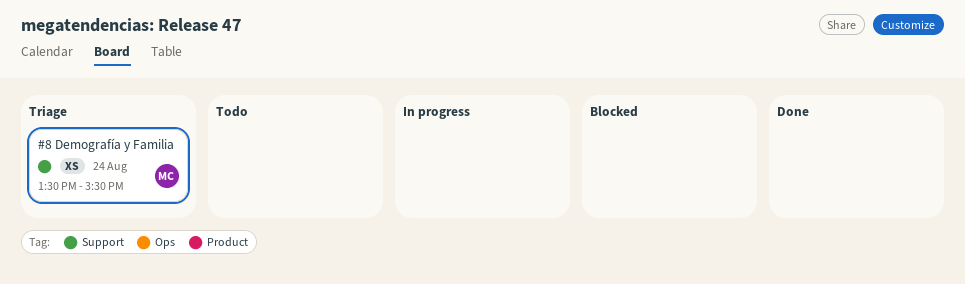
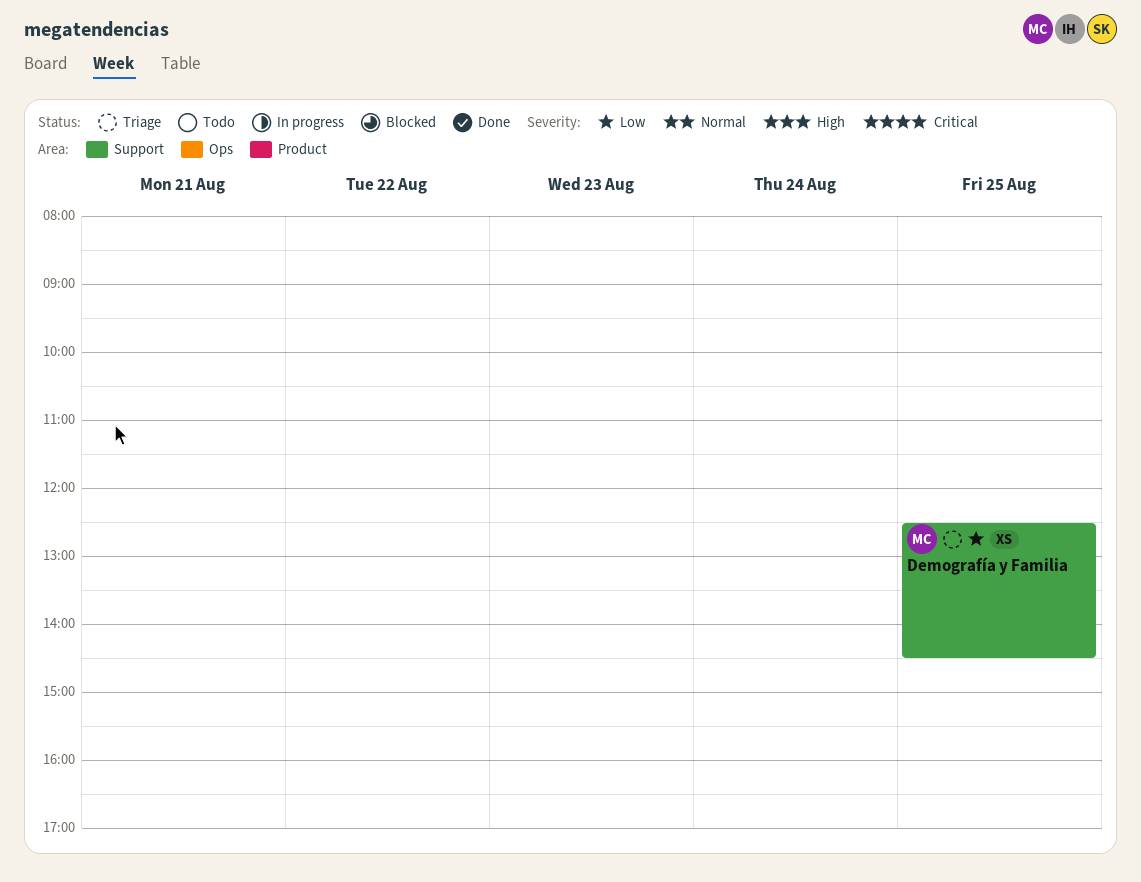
Demografía y Familia, day: Aug 24 -> Aug 25
Demografía y Familia, begins: 13:30 -> 12:30
Demografía y Familia, ends: 15:30 -> 14:30

